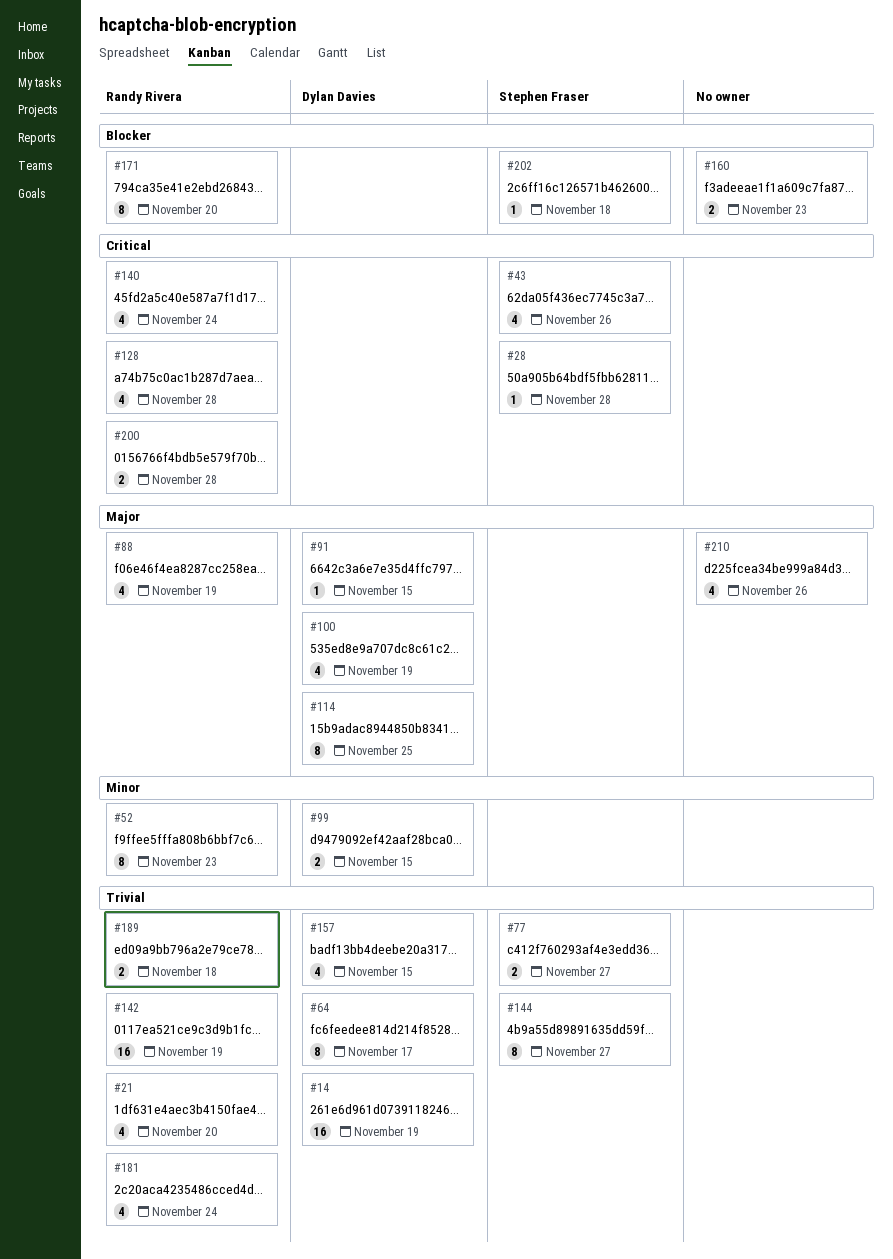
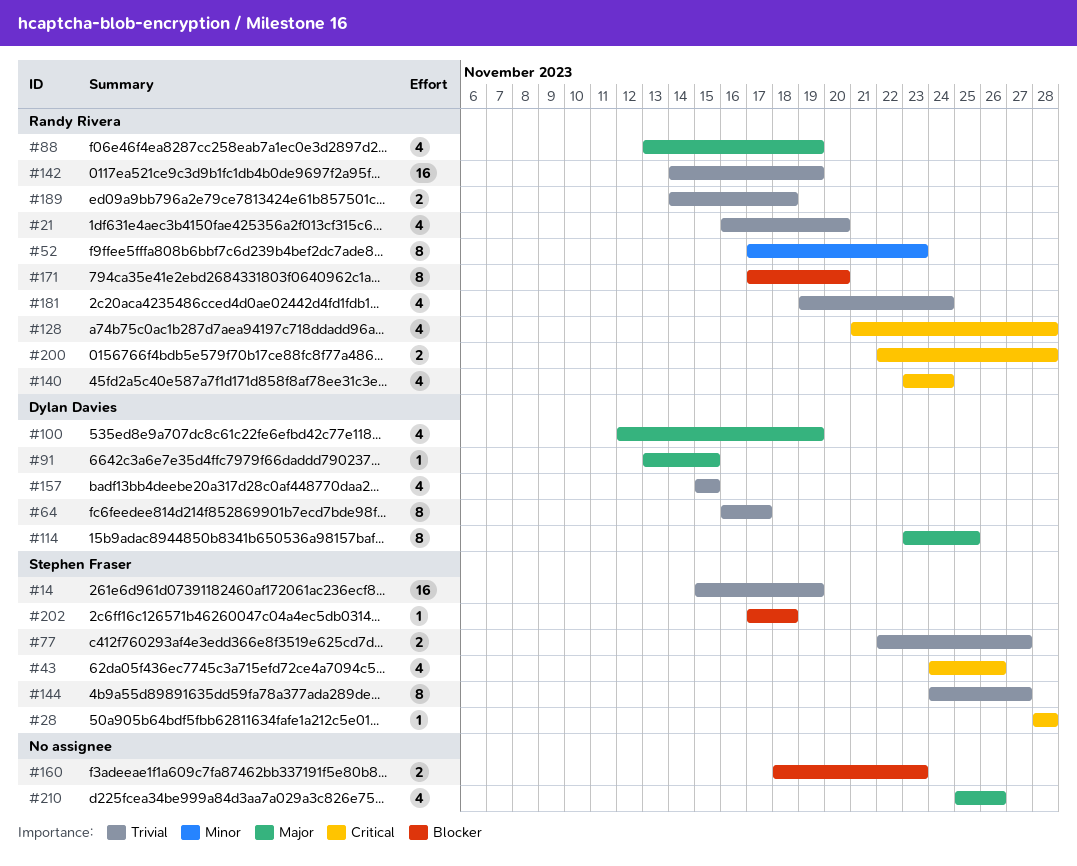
#14, owner: Dylan Davies -> Stephen Fraser
#99: present -> none

